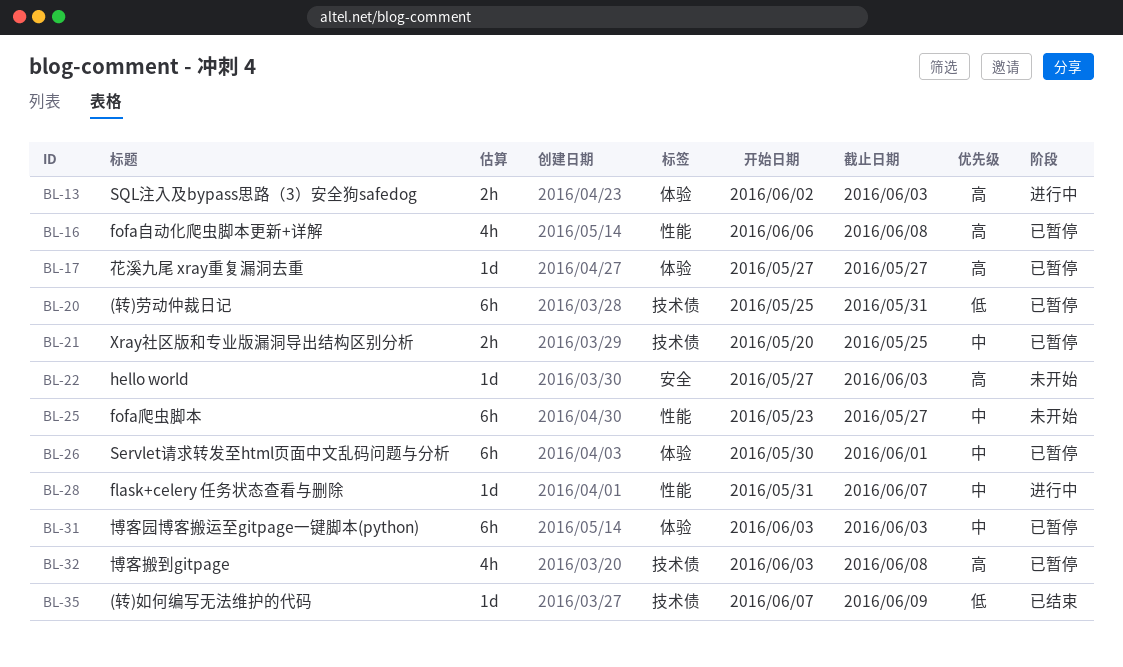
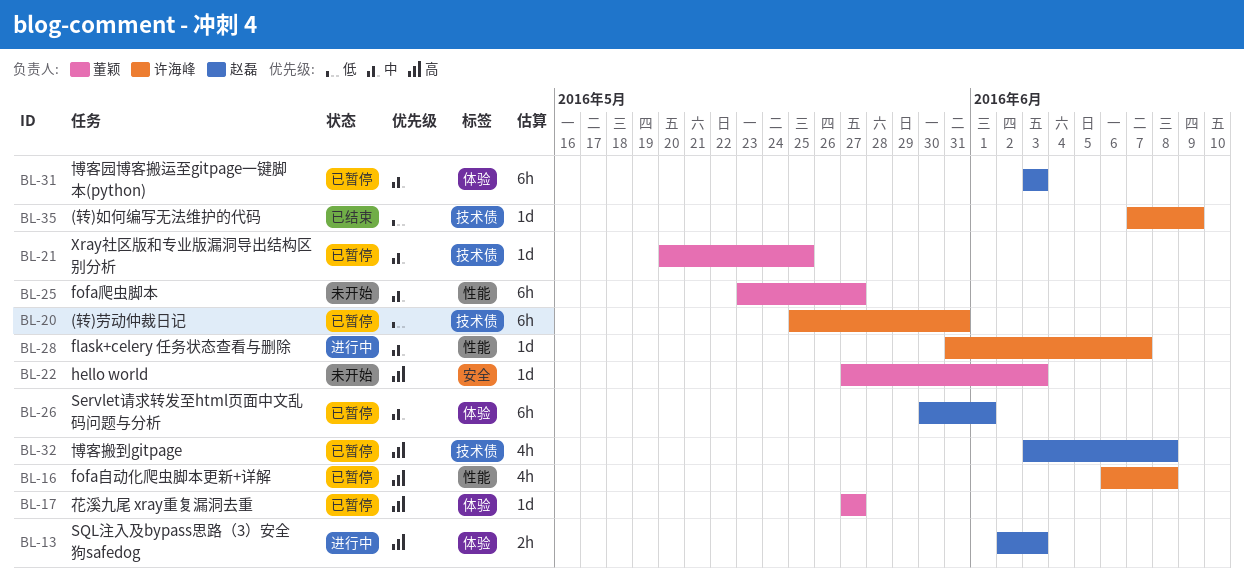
BL-21, estimate: 2h -> 1d

